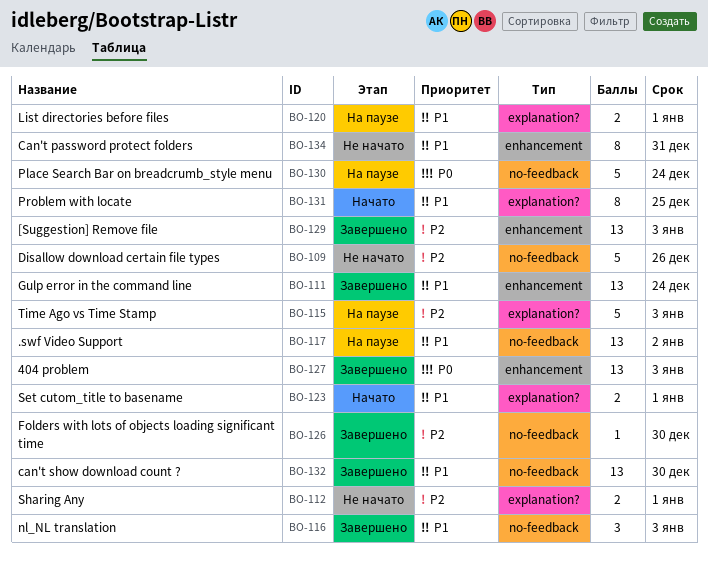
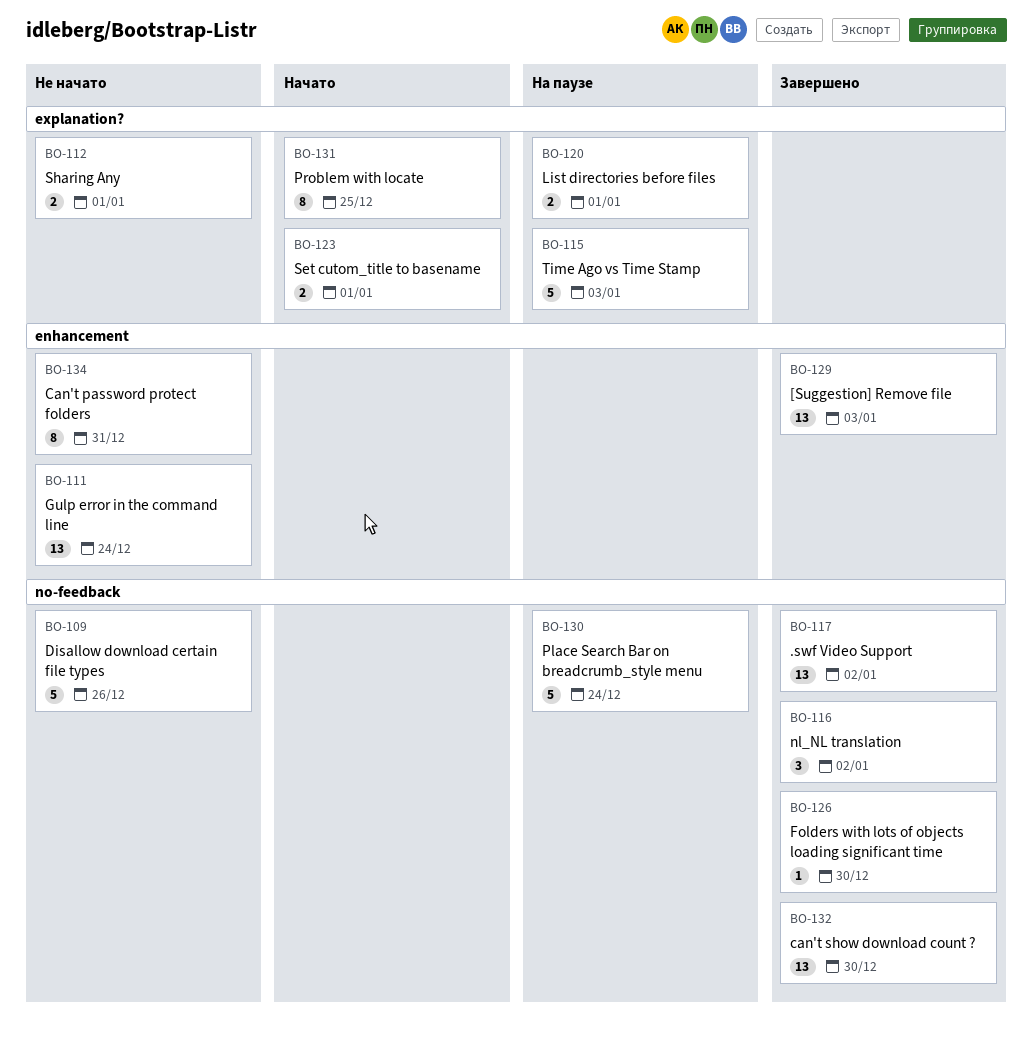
BO-111, status: Завершено -> Не начато
BO-116, due: Jan 3 -> Jan 2
BO-117, status: На паузе -> Завершено
BO-127: present -> none

